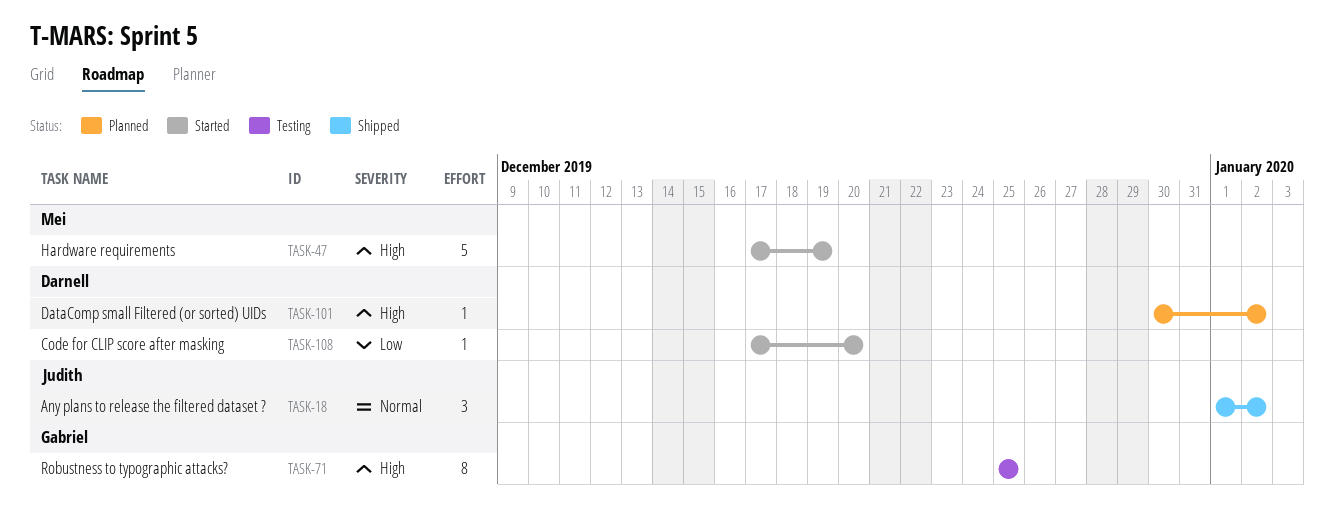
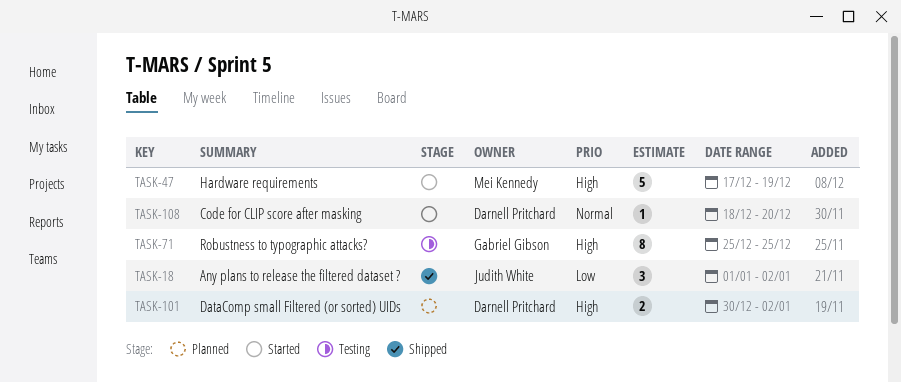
TASK-18, priority: Normal -> Low
TASK-101, estimate: 1 -> 2
TASK-108, priority: Low -> Normal
TASK-108, start: Dec 17 -> Dec 18

